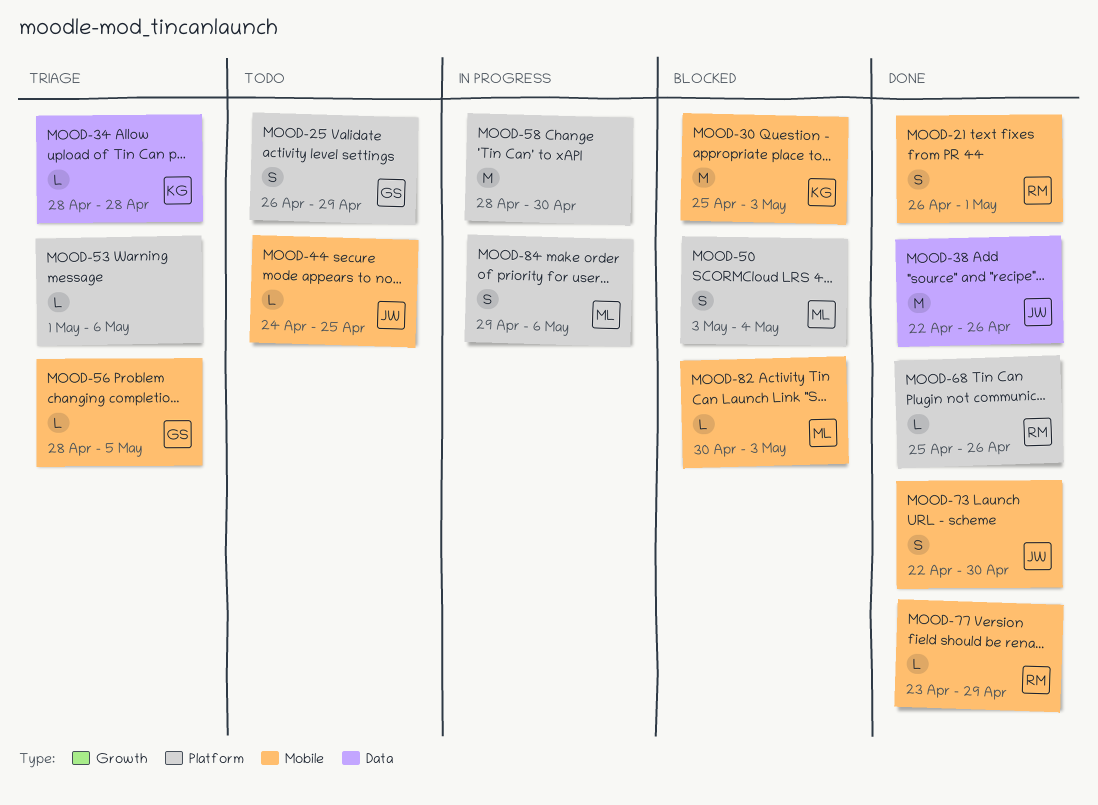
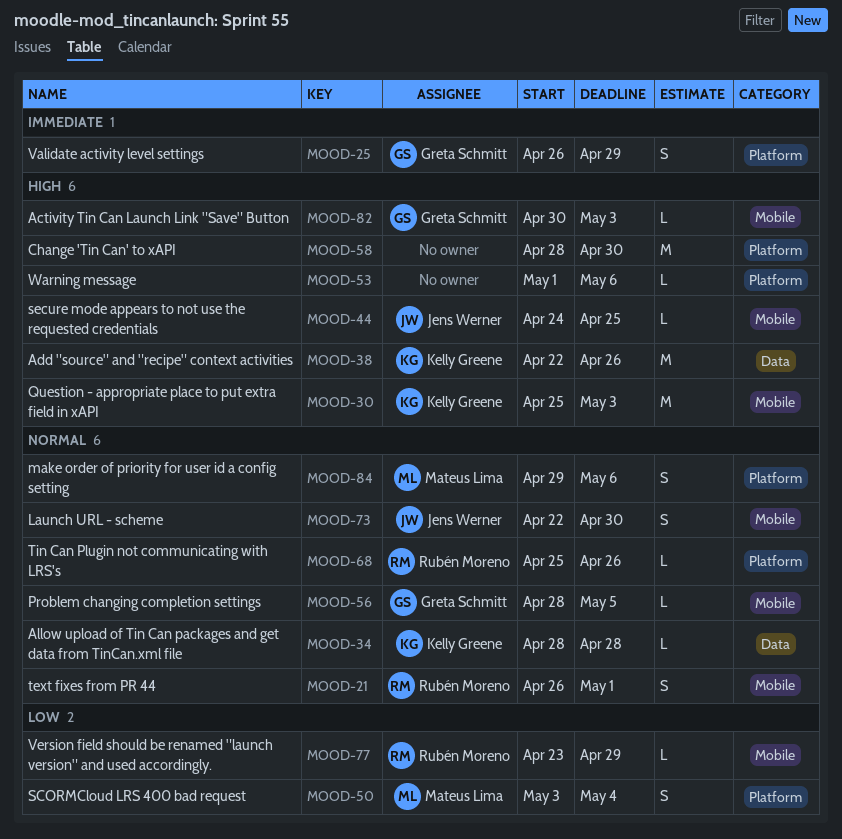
MOOD-38, owner: Jens Werner -> Kelly Greene
MOOD-82, owner: Mateus Lima -> Greta Schmitt

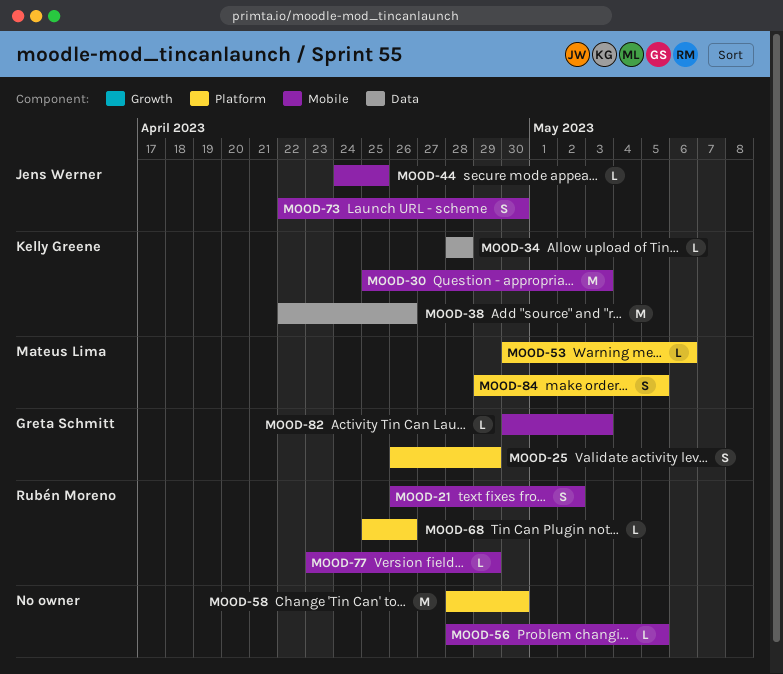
MOOD-21, due: May 1 -> May 2
MOOD-50: present -> none
MOOD-53, owner: none -> Mateus Lima
MOOD-53, start: May 1 -> Apr 30
MOOD-56, owner: Greta Schmitt -> none
MOOD-84, due: May 6 -> May 5

